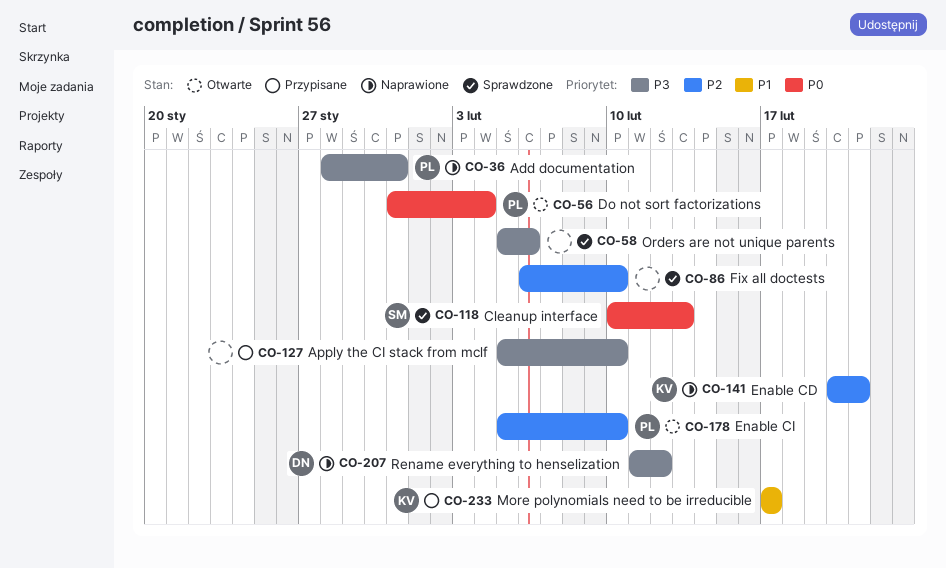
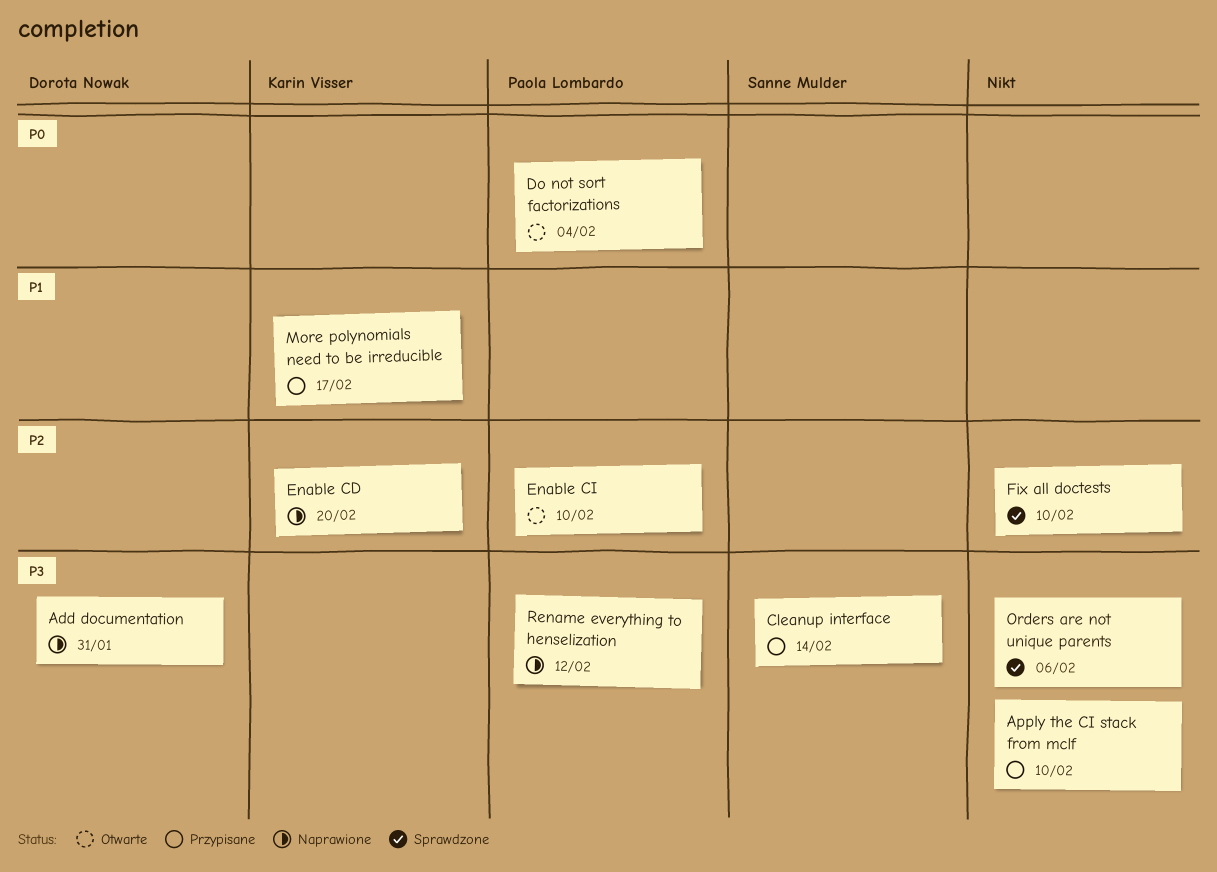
Add documentation, owner: Paola Lombardo -> Dorota Nowak
Cleanup interface, status: Sprawdzone -> Przypisane
Cleanup interface, priority: P0 -> P3
Cleanup interface, due: Feb 13 -> Feb 14
Enable CD, due: Feb 21 -> Feb 20
Rename everything to henselization, owner: Dorota Nowak -> Paola Lombardo

